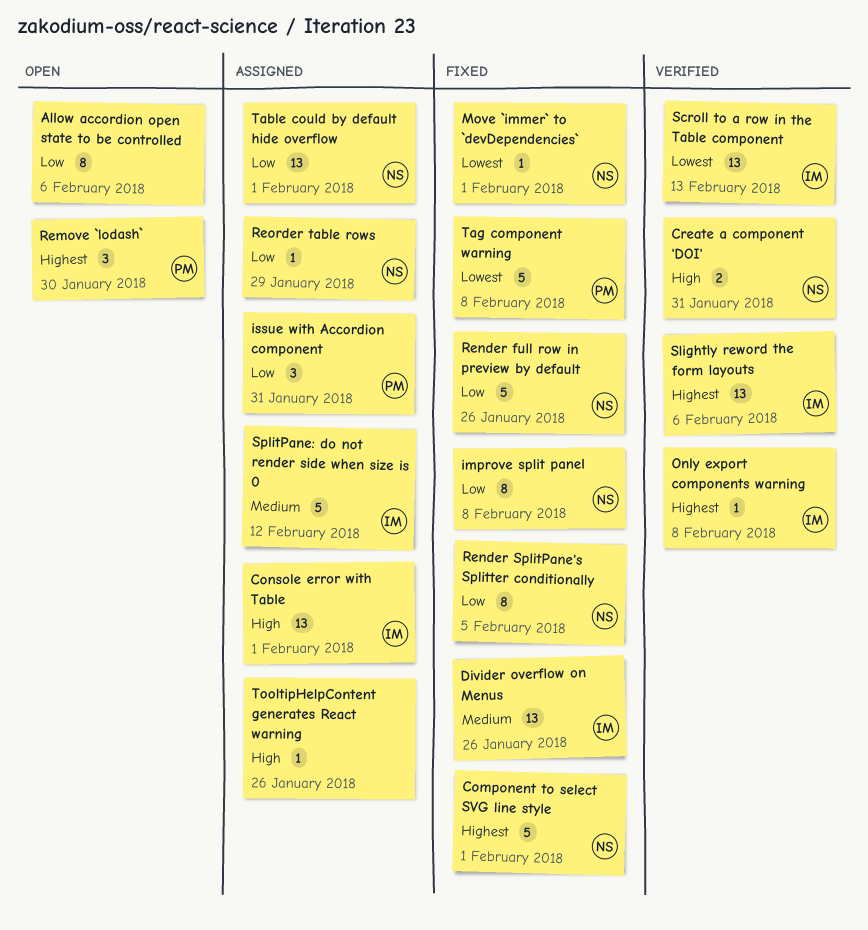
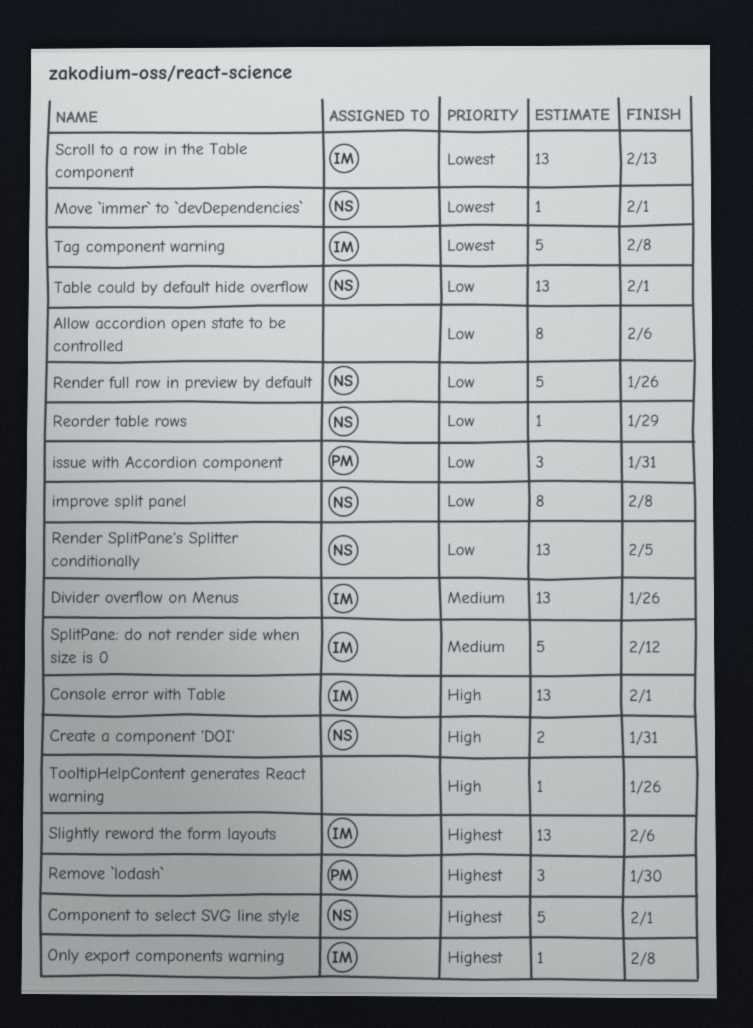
Render SplitPane's Splitter conditionally, estimate: 8 -> 13
Tag component warning, owner: PM -> IM

